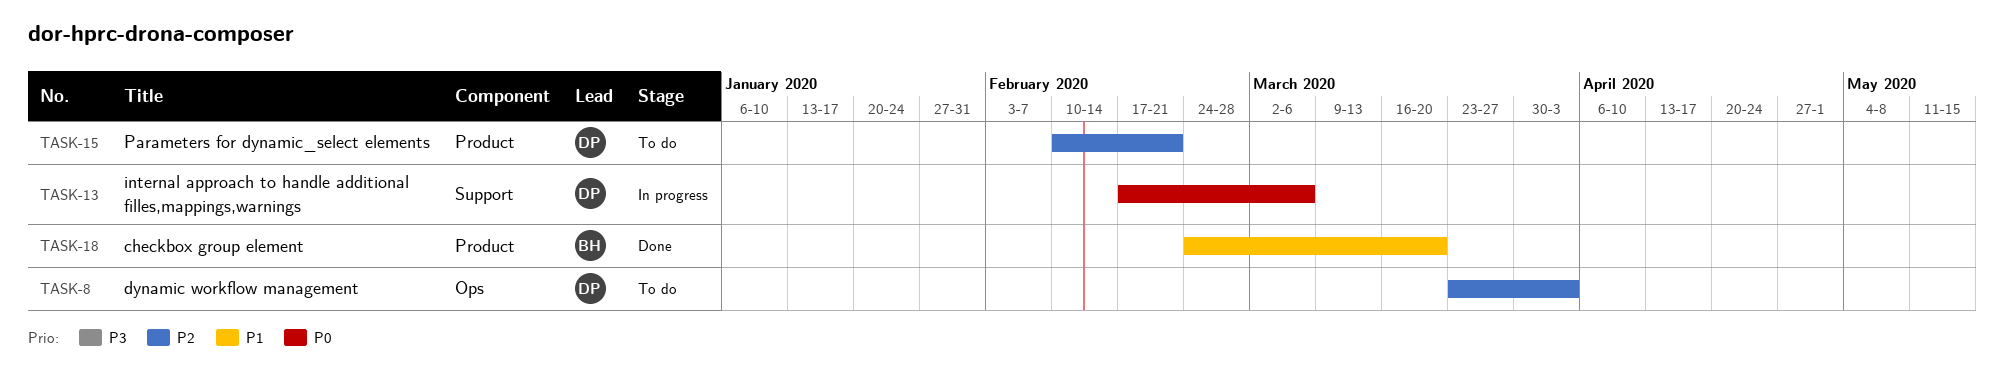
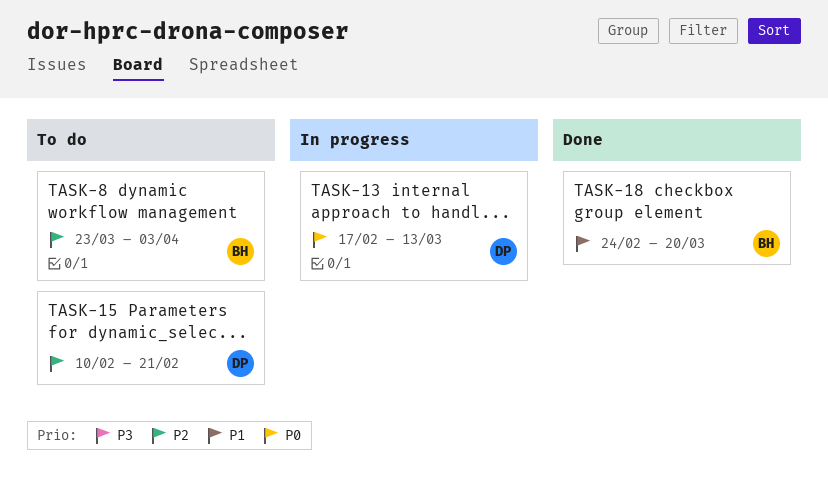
TASK-8, owner: DP -> BH
TASK-13, due: Mar 6 -> Mar 13

